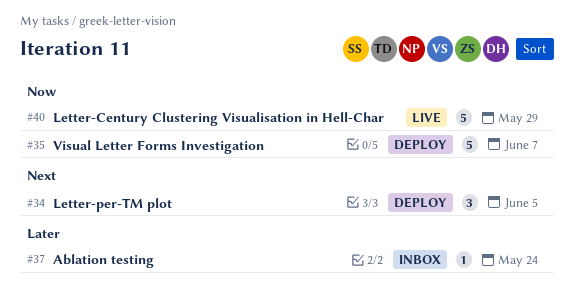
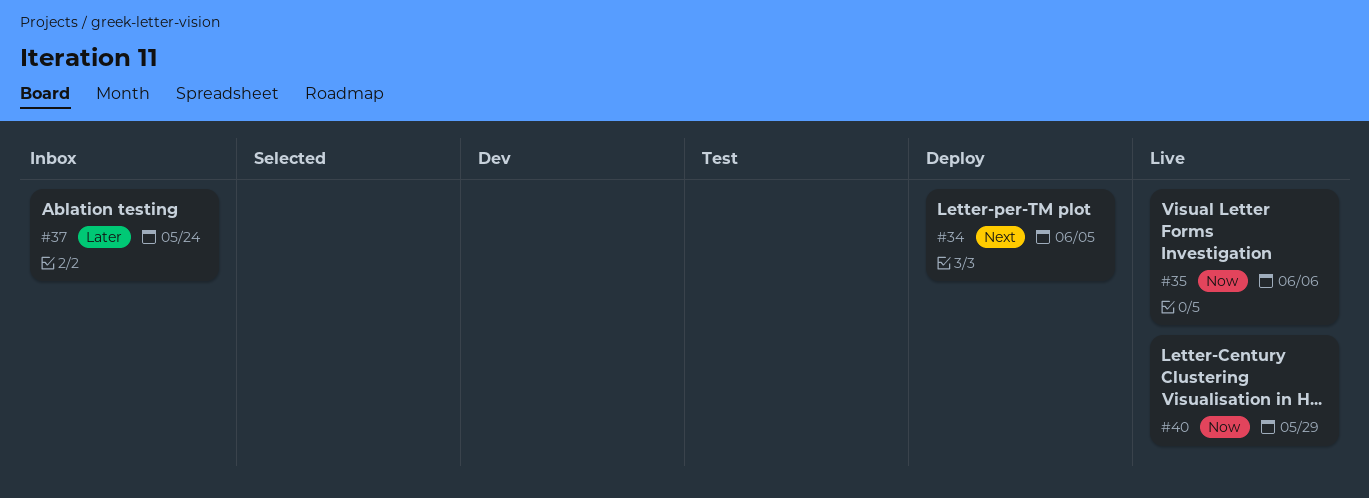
#35, status: Deploy -> Live
#35, due: Jun 7 -> Jun 6

